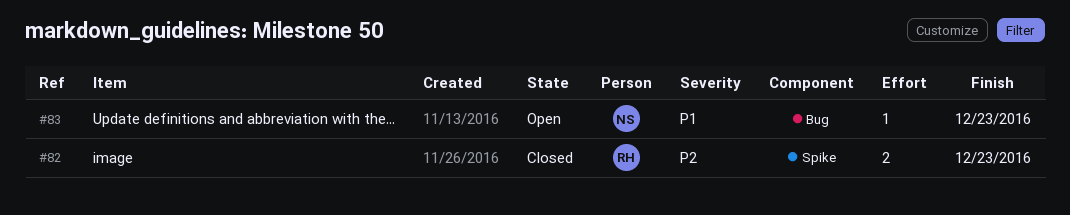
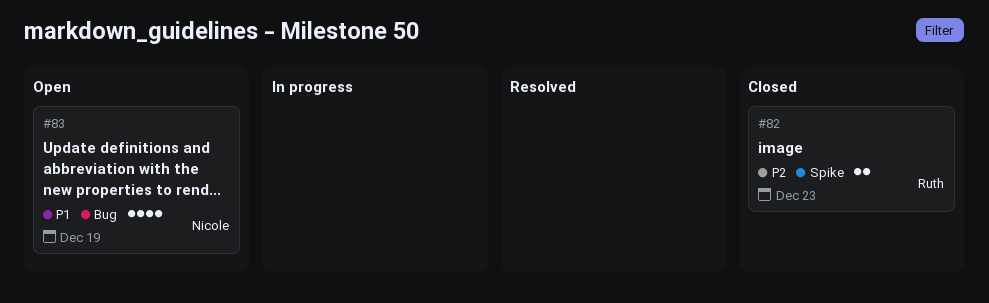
#83, estimate: 1 -> 4
#83, due: Dec 23 -> Dec 19

